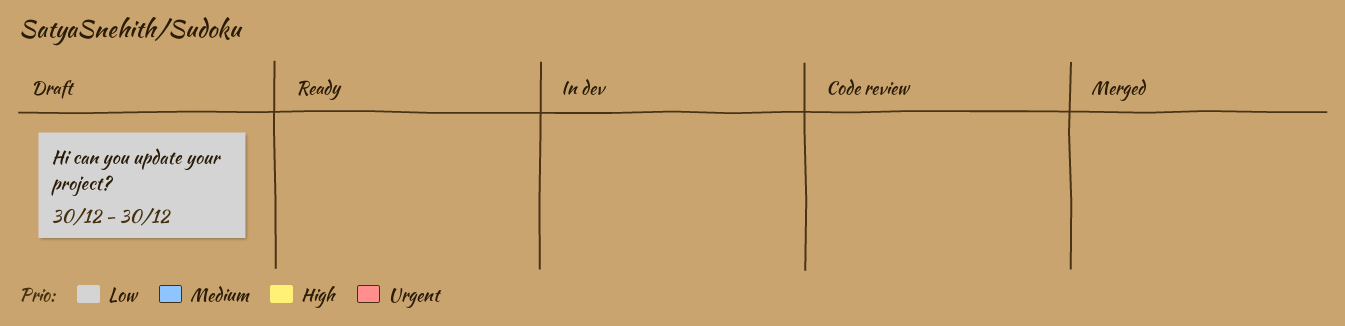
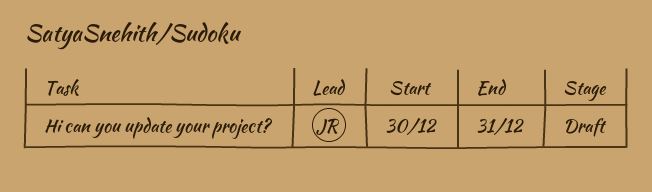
Hi can you update your project?, due: Dec 30 -> Dec 31

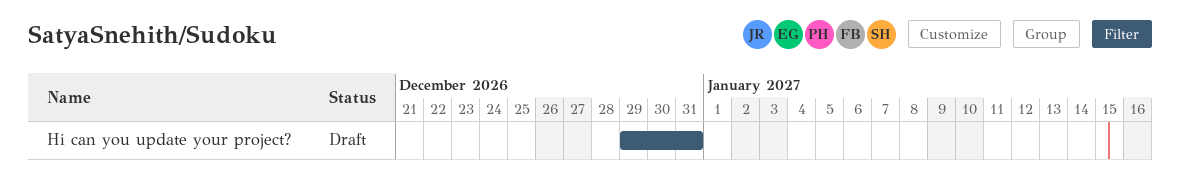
Hi can you update your project?, start: Dec 30 -> Dec 29

